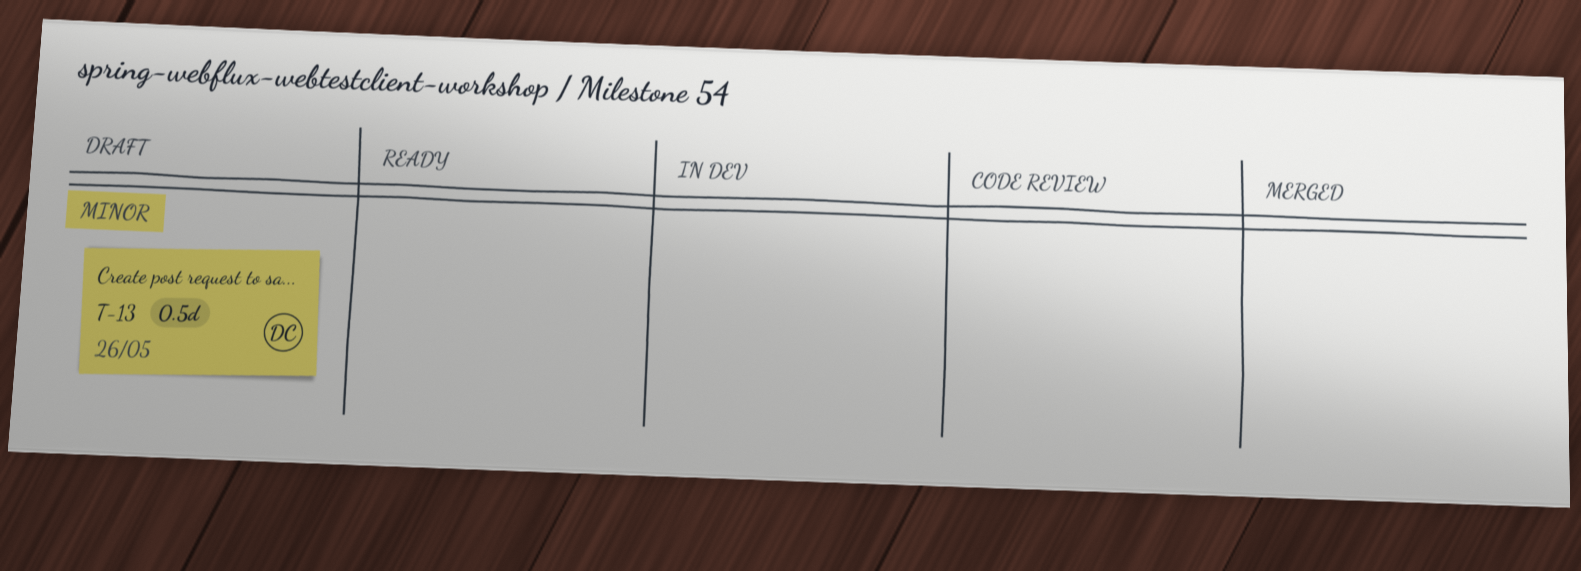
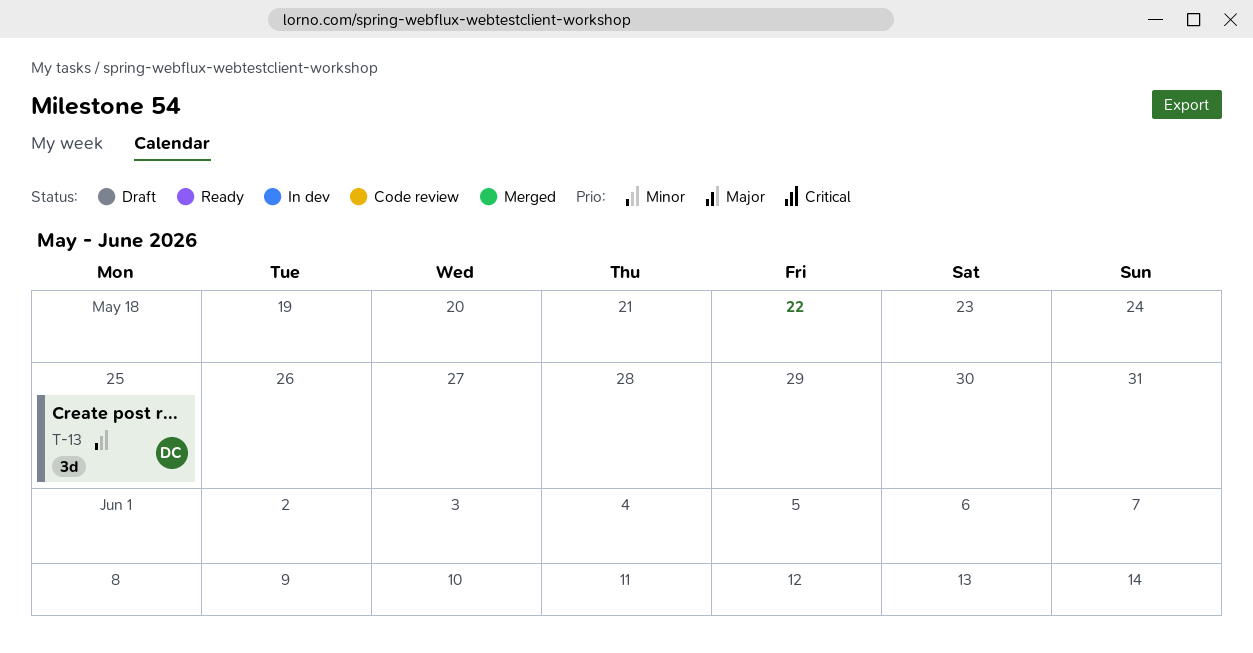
T-13, estimate: 0.5d -> 3d
T-13, due: May 26 -> May 25

